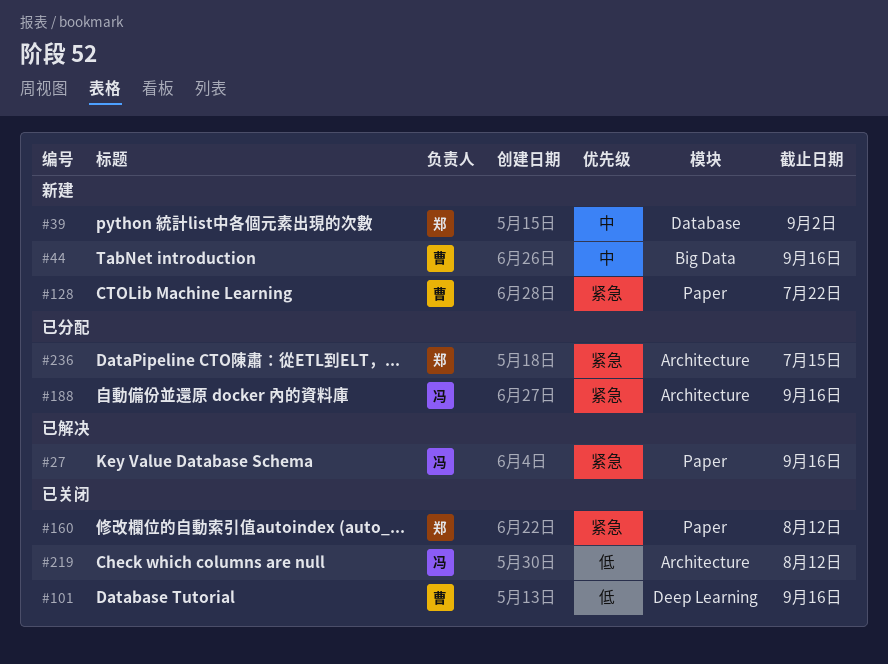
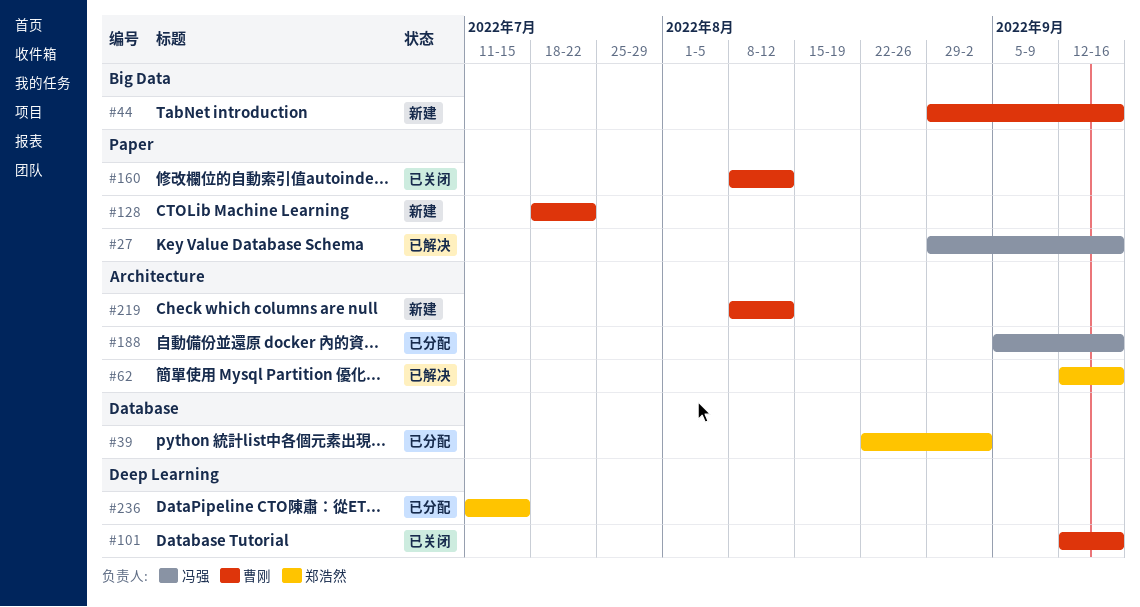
#39, status: 新建 -> 已分配
#62: none -> present
#160, owner: 郑浩然 -> 曹刚
#219, status: 已关闭 -> 新建
#219, owner: 冯强 -> 曹刚
#236, label: Architecture -> Deep Learning

